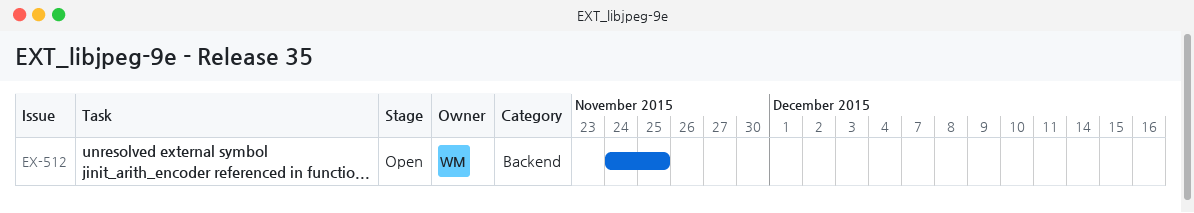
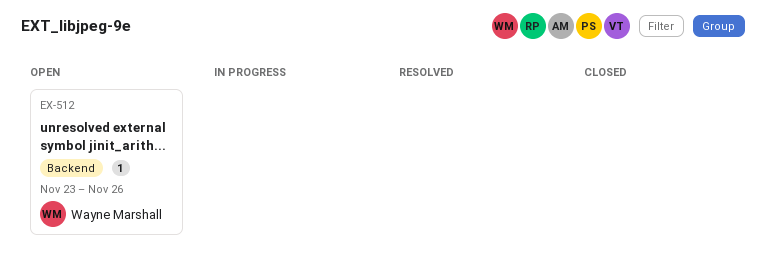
EX-512, start: Nov 24 -> Nov 23
EX-512, due: Nov 25 -> Nov 26

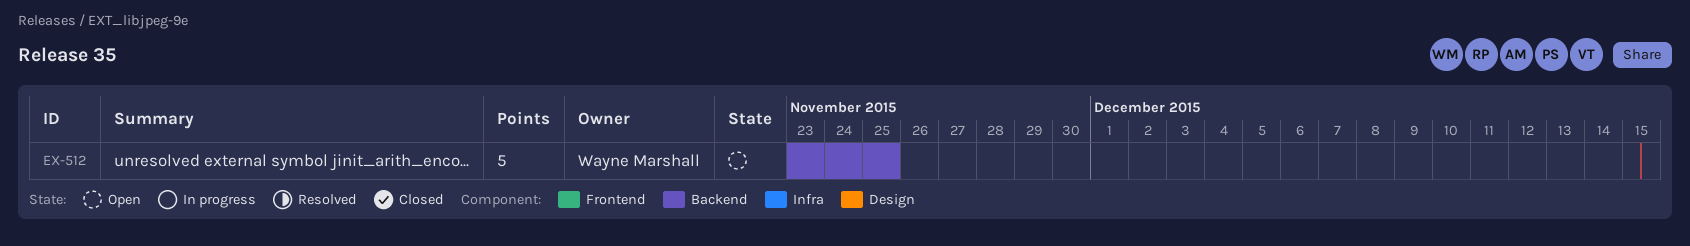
EX-512, estimate: 1 -> 5
EX-512, due: Nov 26 -> Nov 25

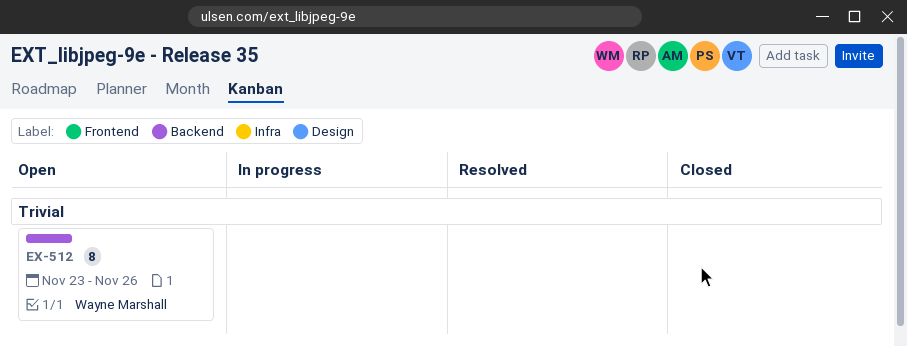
EX-512, estimate: 5 -> 8
EX-512, due: Nov 25 -> Nov 26

